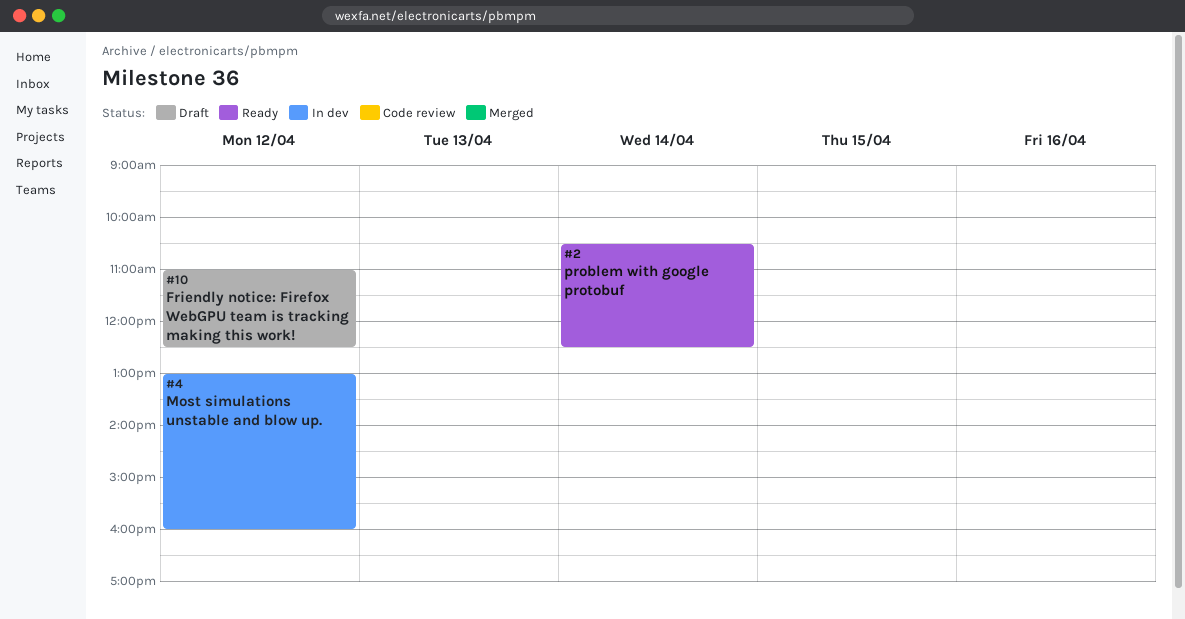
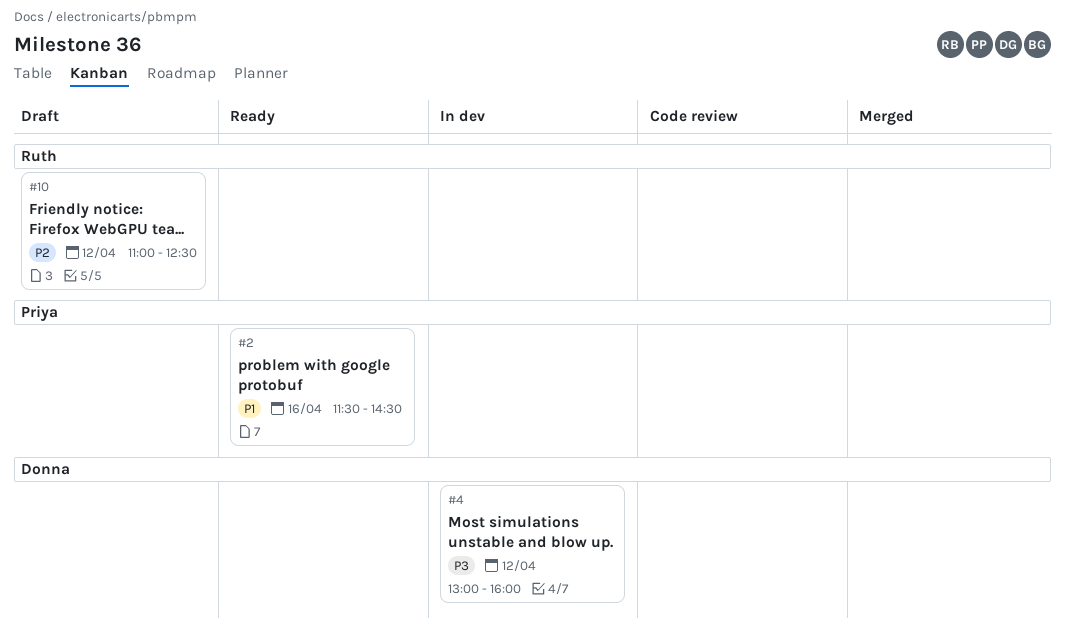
#2, day: Apr 14 -> Apr 16
#2, begins: 10:30 -> 11:30
#2, ends: 12:30 -> 14:30

